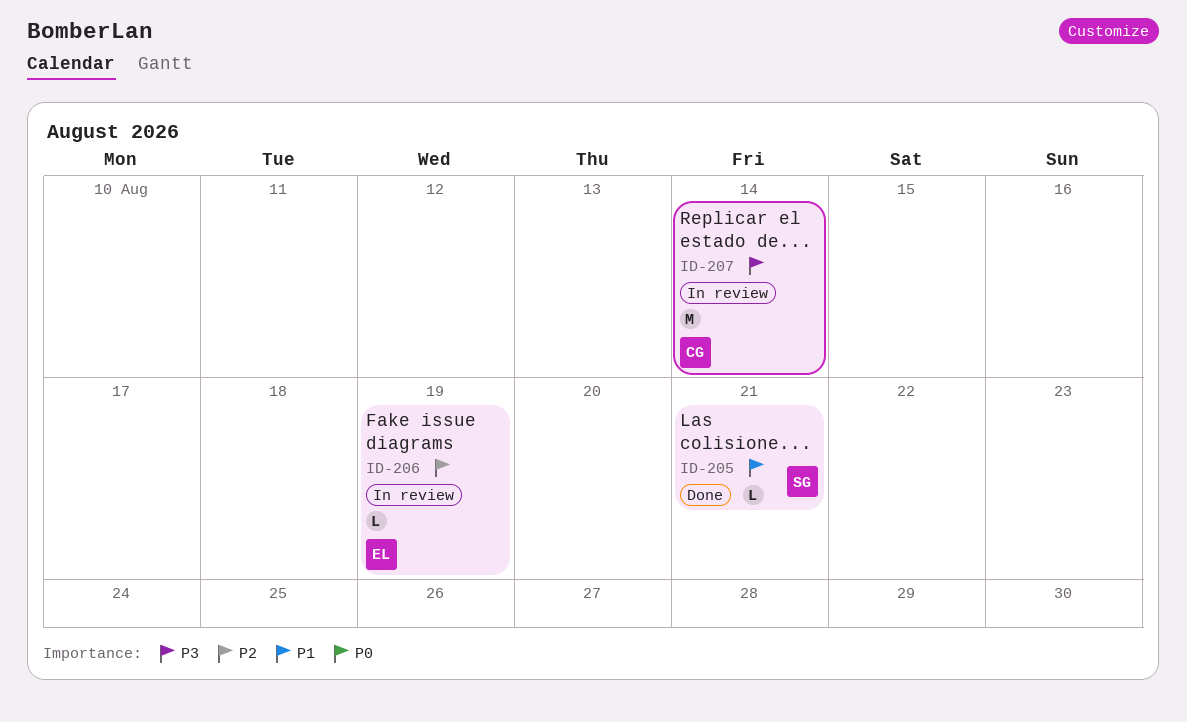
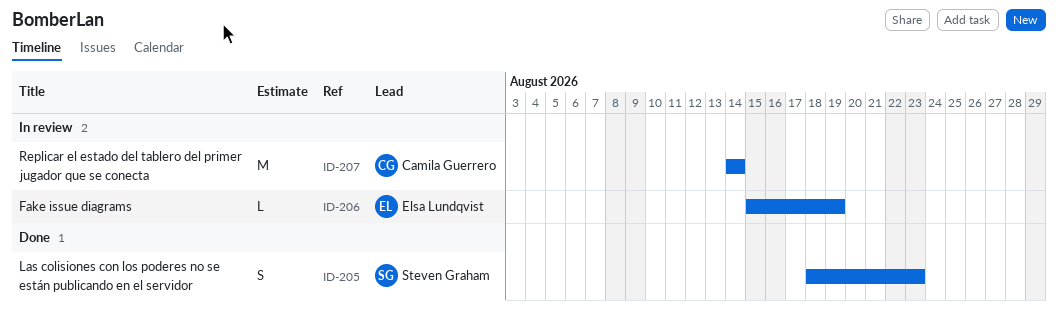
ID-205, estimate: L -> S
ID-205, due: Aug 21 -> Aug 23

